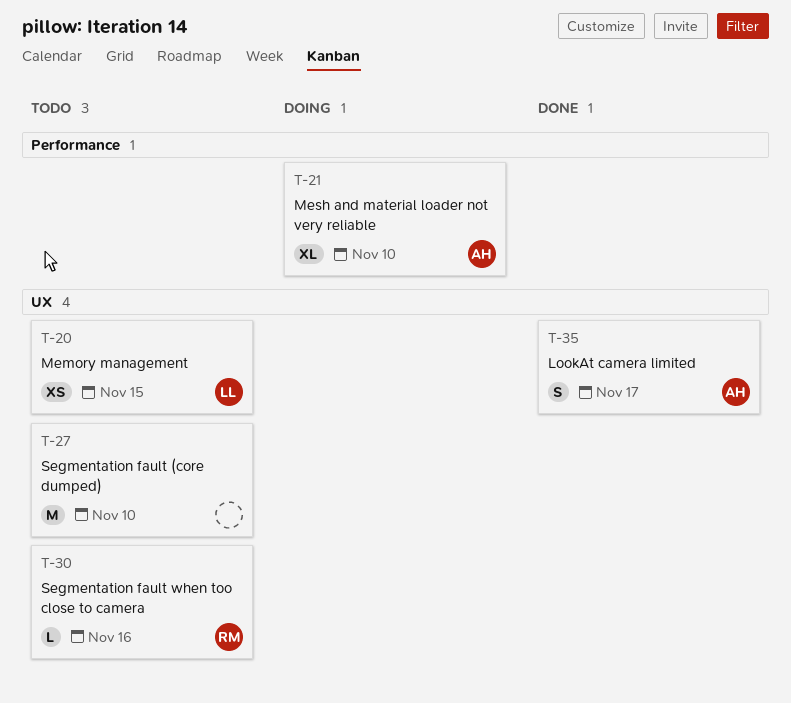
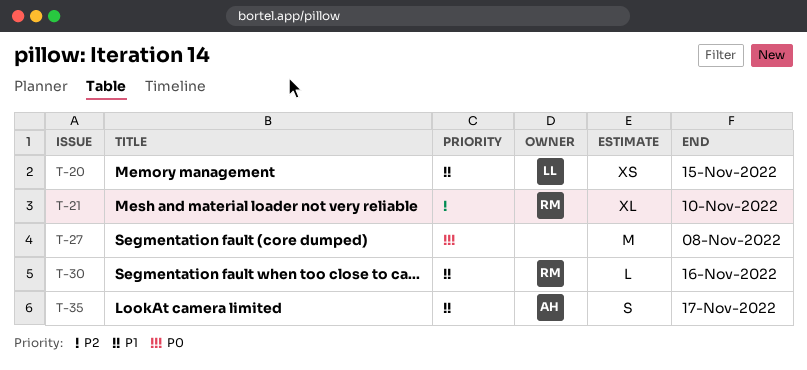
T-21, owner: AH -> RM
T-27, due: Nov 10 -> Nov 8

